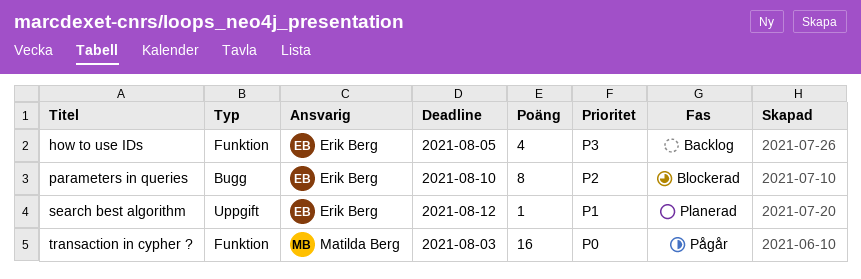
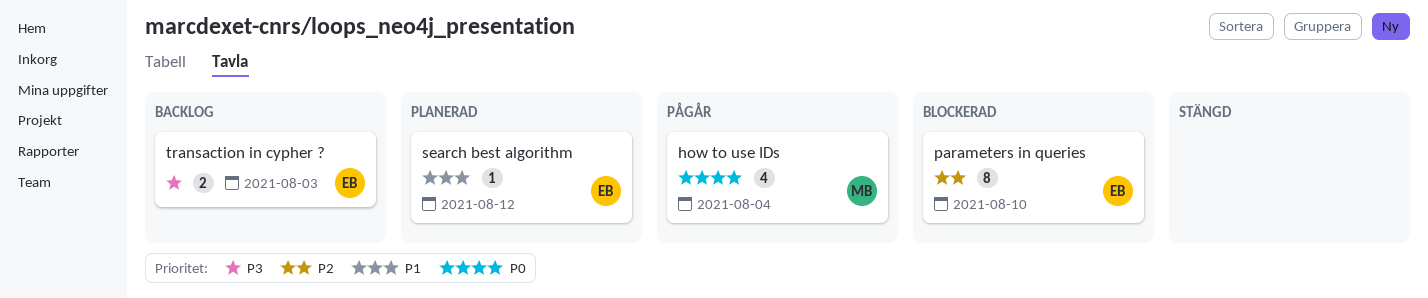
how to use IDs, status: Backlog -> Pågår
how to use IDs, owner: Erik Berg -> Matilda Berg
how to use IDs, priority: P3 -> P0
how to use IDs, due: Aug 5 -> Aug 4
transaction in cypher ?, status: Pågår -> Backlog
transaction in cypher ?, owner: Matilda Berg -> Erik Berg
transaction in cypher ?, priority: P0 -> P3
transaction in cypher ?, estimate: 16 -> 2

